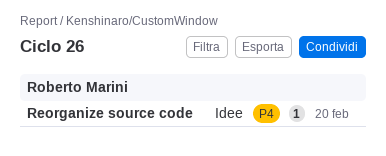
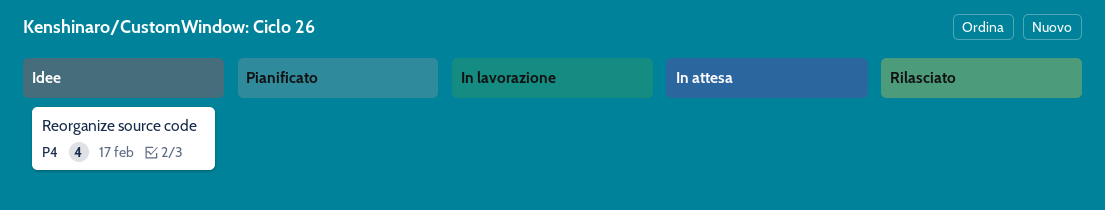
Reorganize source code, estimate: 1 -> 4
Reorganize source code, due: Feb 20 -> Feb 17

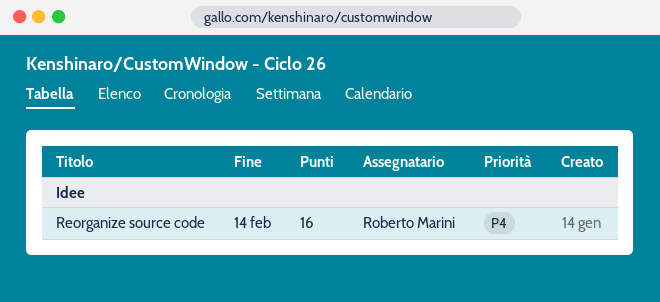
Reorganize source code, estimate: 4 -> 16
Reorganize source code, due: Feb 17 -> Feb 14

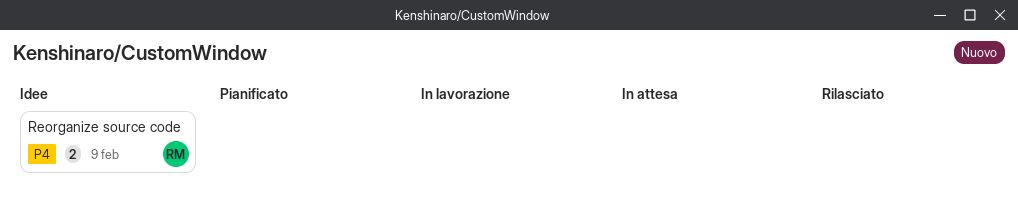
Reorganize source code, estimate: 16 -> 2
Reorganize source code, due: Feb 14 -> Feb 9

